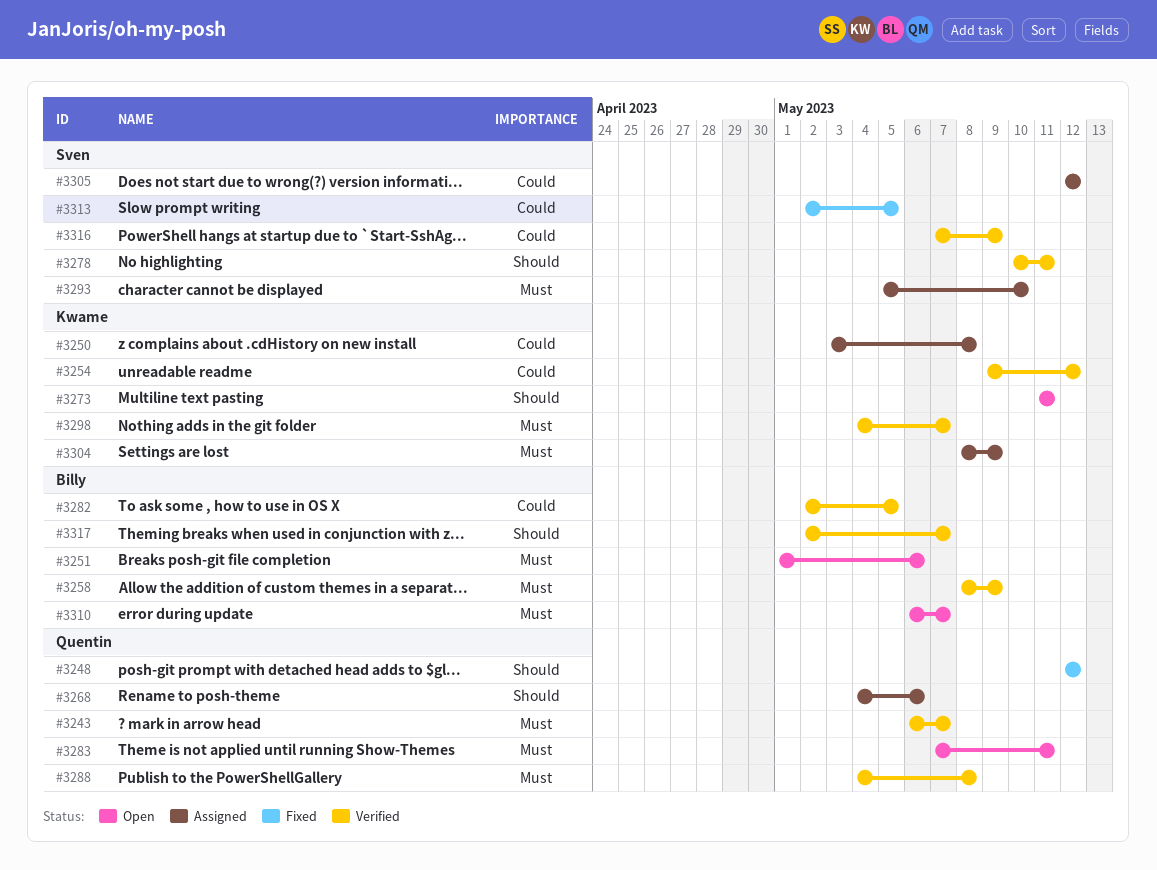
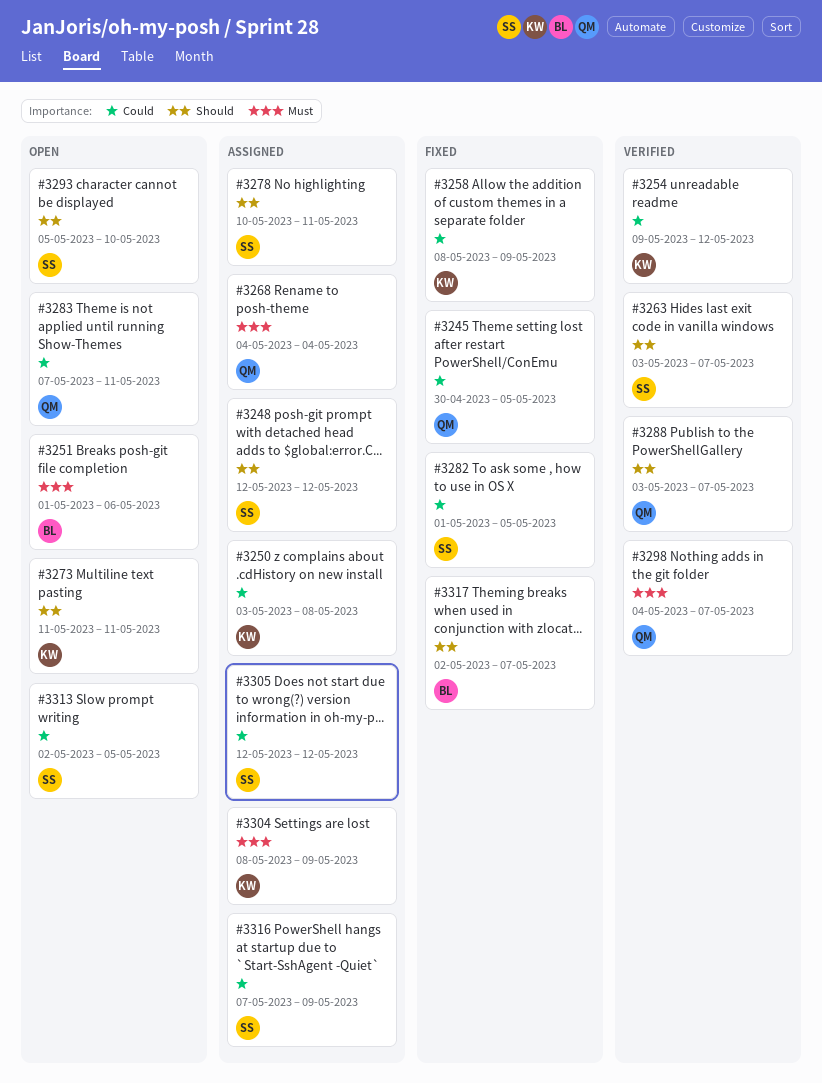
#3243: present -> none
#3245: none -> present
#3248, status: Fixed -> Assigned
#3248, owner: Quentin -> Sven
#3258, status: Verified -> Fixed
#3258, owner: Billy -> Kwame
#3258, priority: Must -> Could
#3263: none -> present
#3268, priority: Should -> Must
#3268, due: May 6 -> May 4
#3278, status: Verified -> Assigned
#3282, status: Verified -> Fixed
#3282, owner: Billy -> Sven
#3282, start: May 2 -> May 1
#3283, priority: Must -> Could
#3288, priority: Must -> Should
#3288, start: May 4 -> May 3
#3288, due: May 8 -> May 7
#3293, status: Assigned -> Open
#3293, priority: Must -> Should
#3298, owner: Kwame -> Quentin
#3310: present -> none
#3313, status: Fixed -> Open
#3316, status: Verified -> Assigned
#3317, status: Verified -> Fixed

